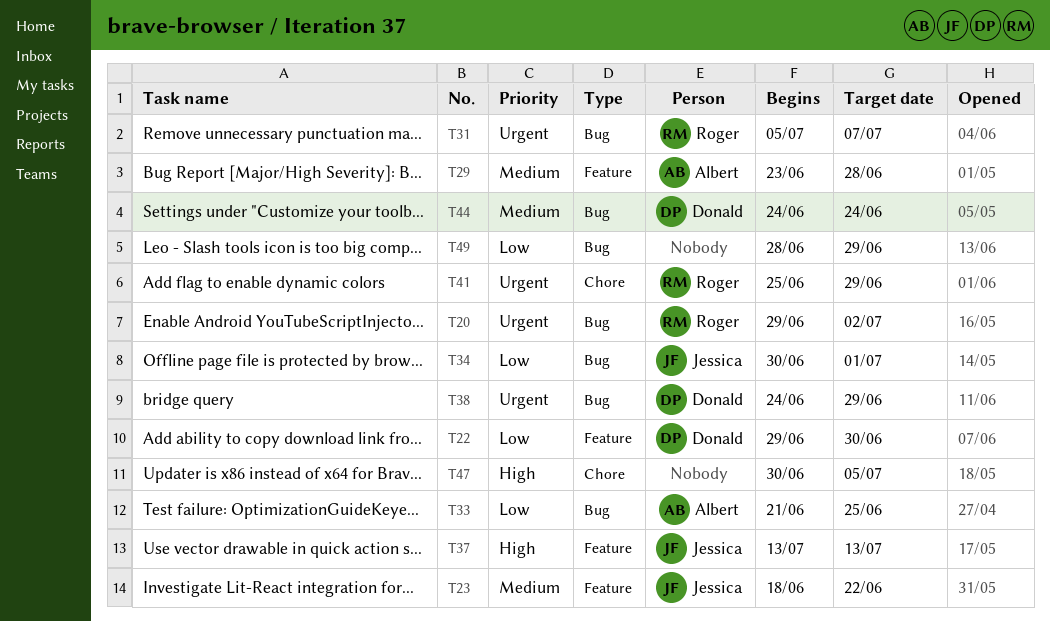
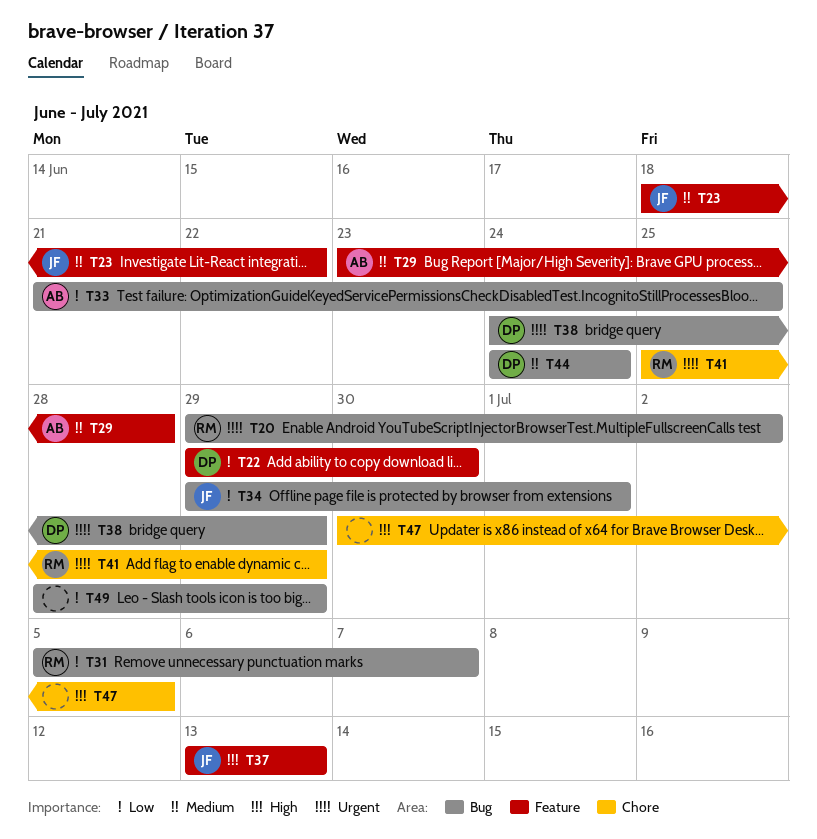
T31, priority: Urgent -> Low
T34, start: Jun 30 -> Jun 29

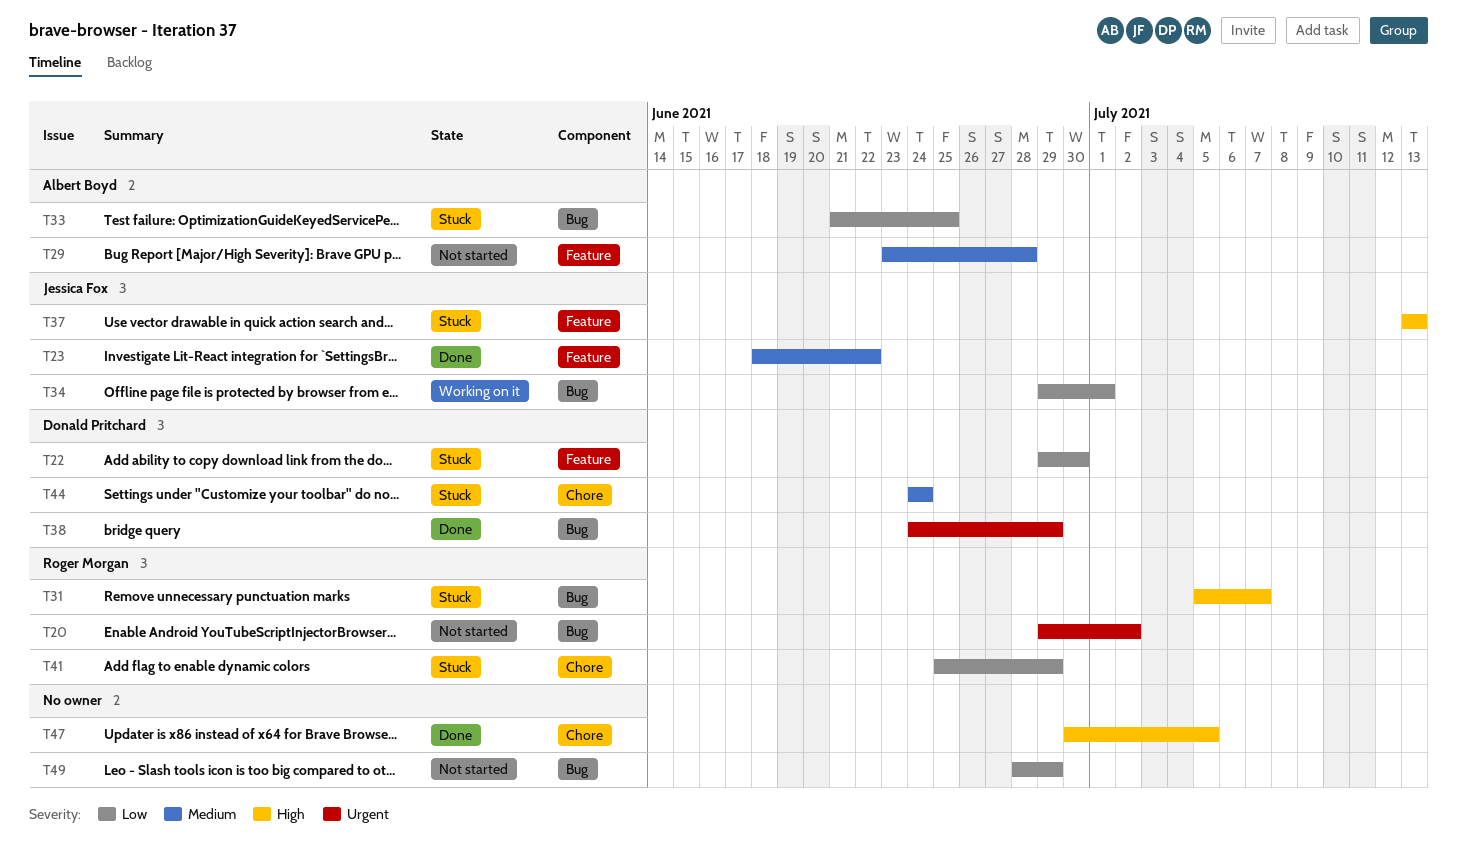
T31, priority: Low -> High
T41, priority: Urgent -> Low
T44, label: Bug -> Chore

